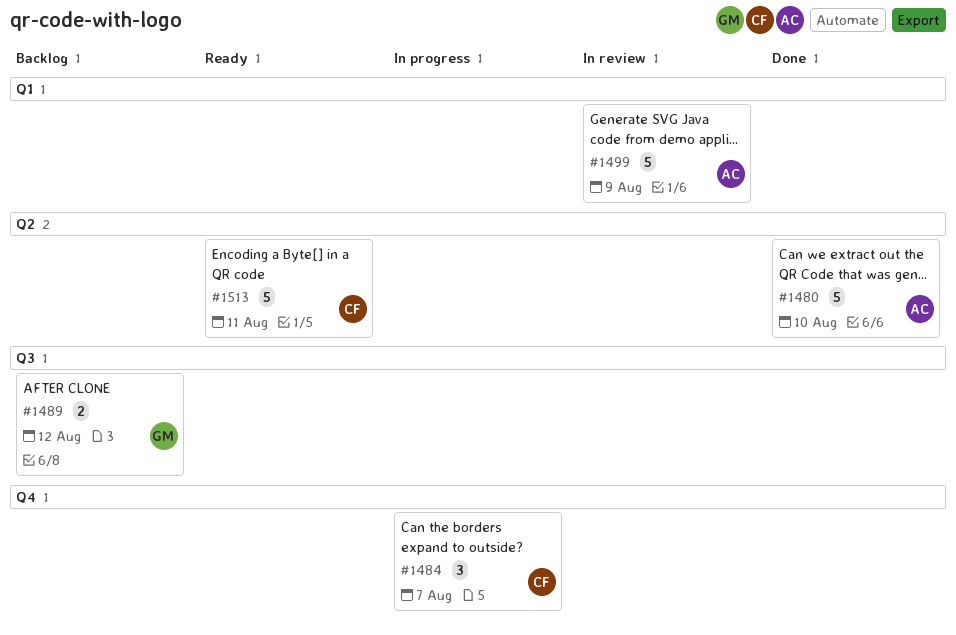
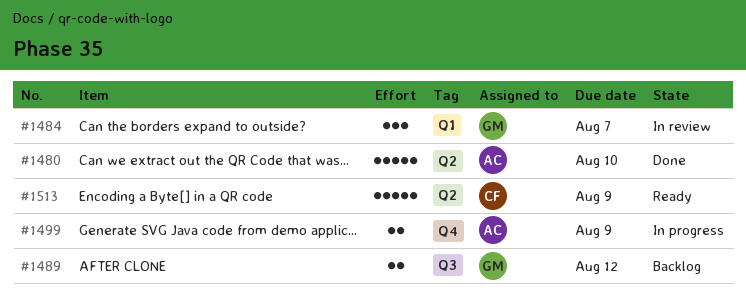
#1484, status: In progress -> In review
#1484, owner: CF -> GM
#1484, label: Q4 -> Q1
#1499, status: In review -> In progress
#1499, label: Q1 -> Q4
#1499, estimate: 5 -> 2
#1513, due: Aug 11 -> Aug 9

